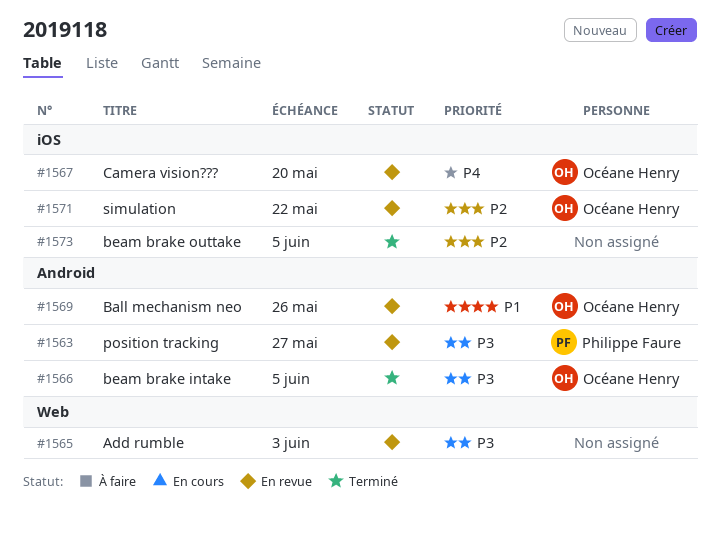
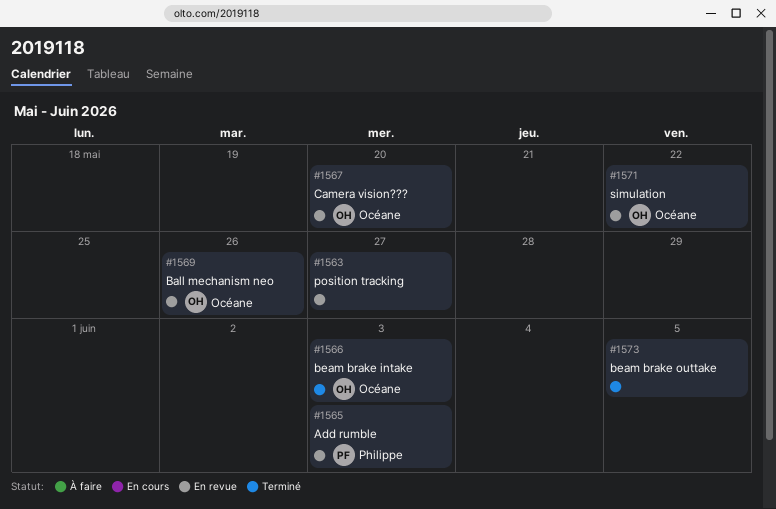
#1563, owner: Philippe Faure -> none
#1565, owner: none -> Philippe Faure
#1566, due: Jun 5 -> Jun 3

